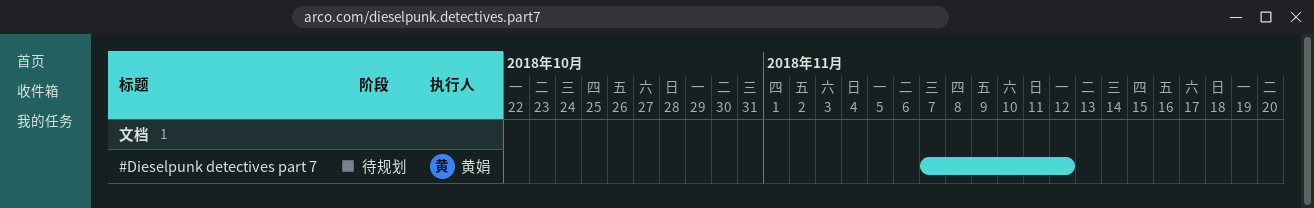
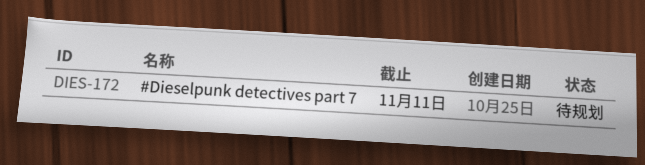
#Dieselpunk detectives part 7, due: Nov 12 -> Nov 11

